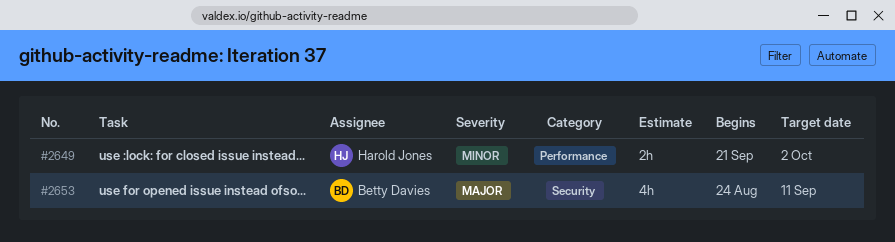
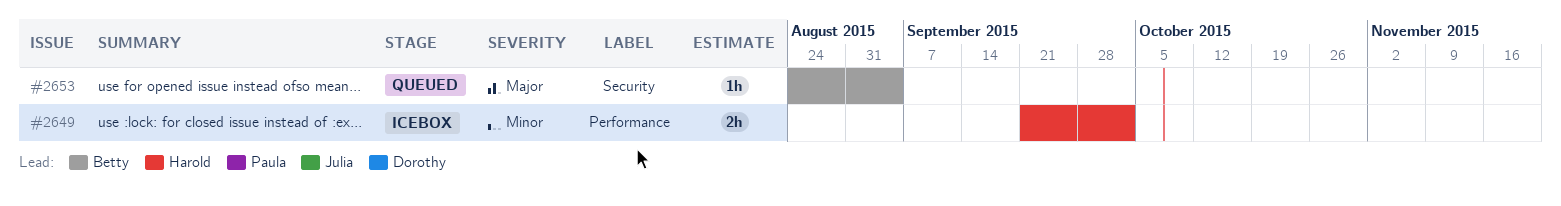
#2653, estimate: 4h -> 1h
#2653, due: Sep 11 -> Sep 4

